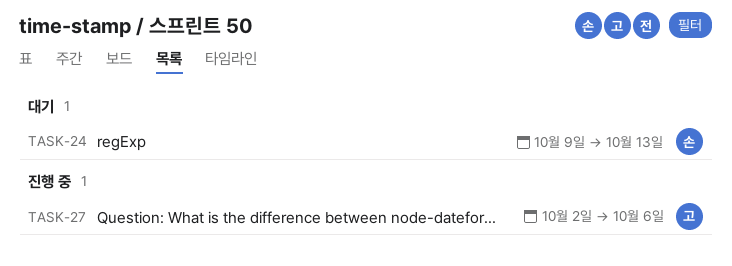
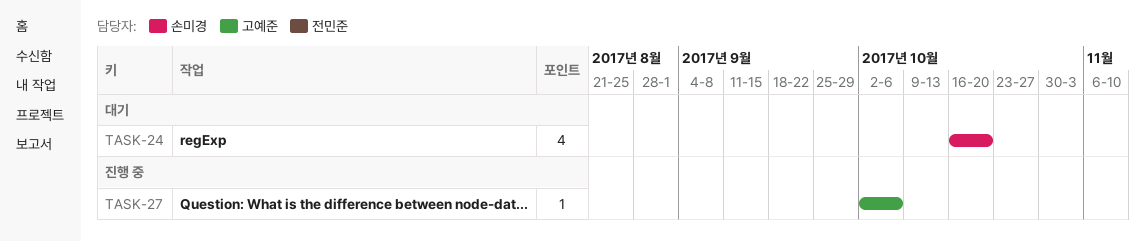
TASK-24, start: Oct 9 -> Oct 16
TASK-24, due: Oct 13 -> Oct 20

